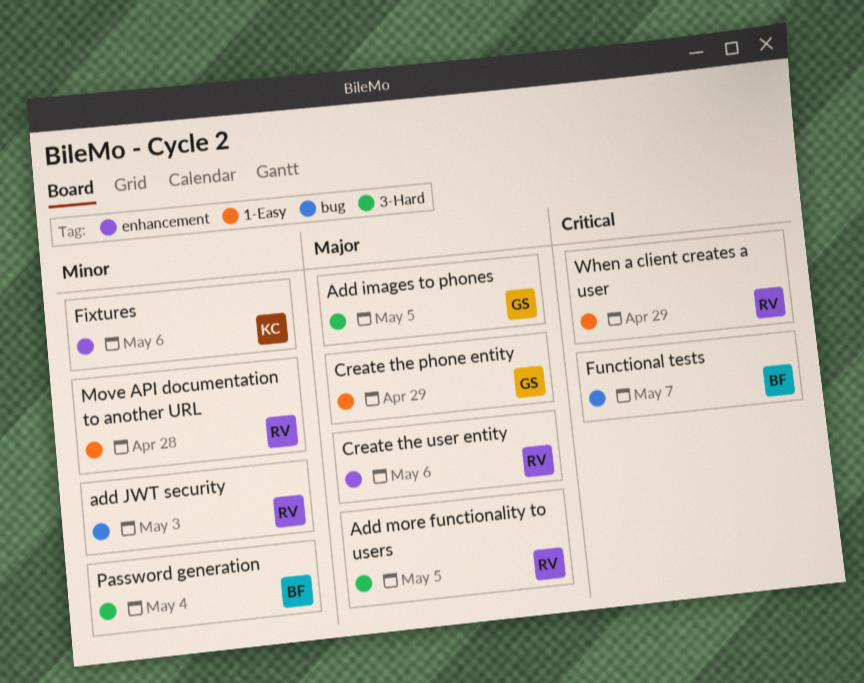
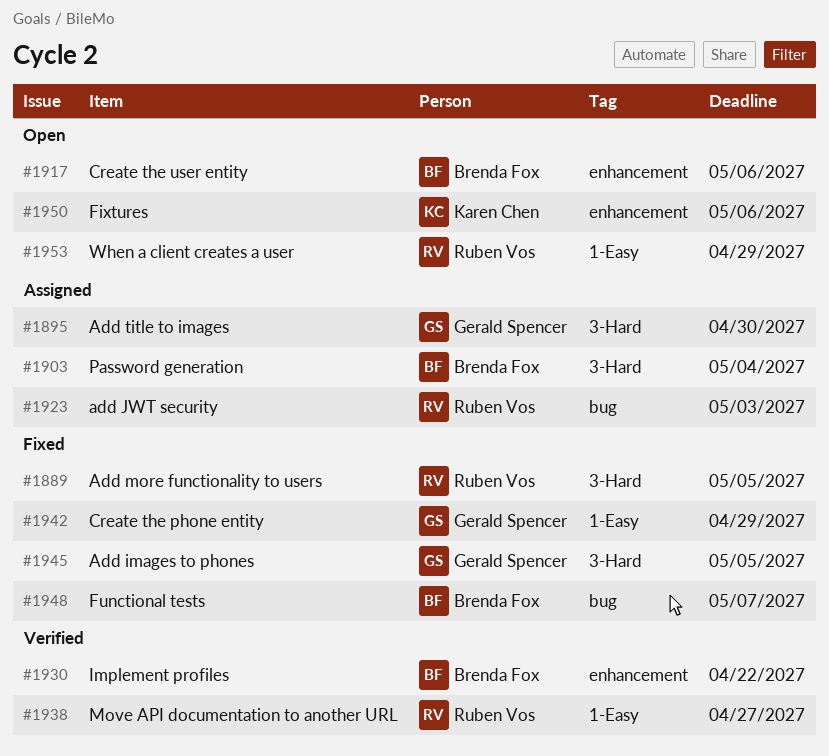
Add title to images: none -> present
Create the user entity, owner: Ruben Vos -> Brenda Fox
Implement profiles: none -> present
Move API documentation to another URL, due: Apr 28 -> Apr 27

